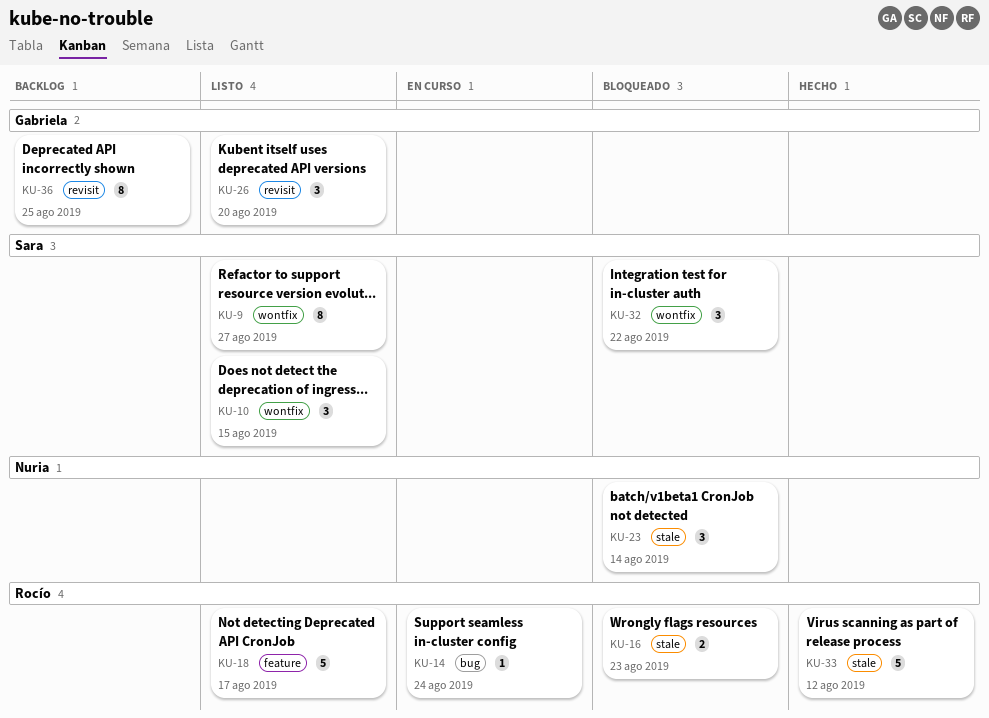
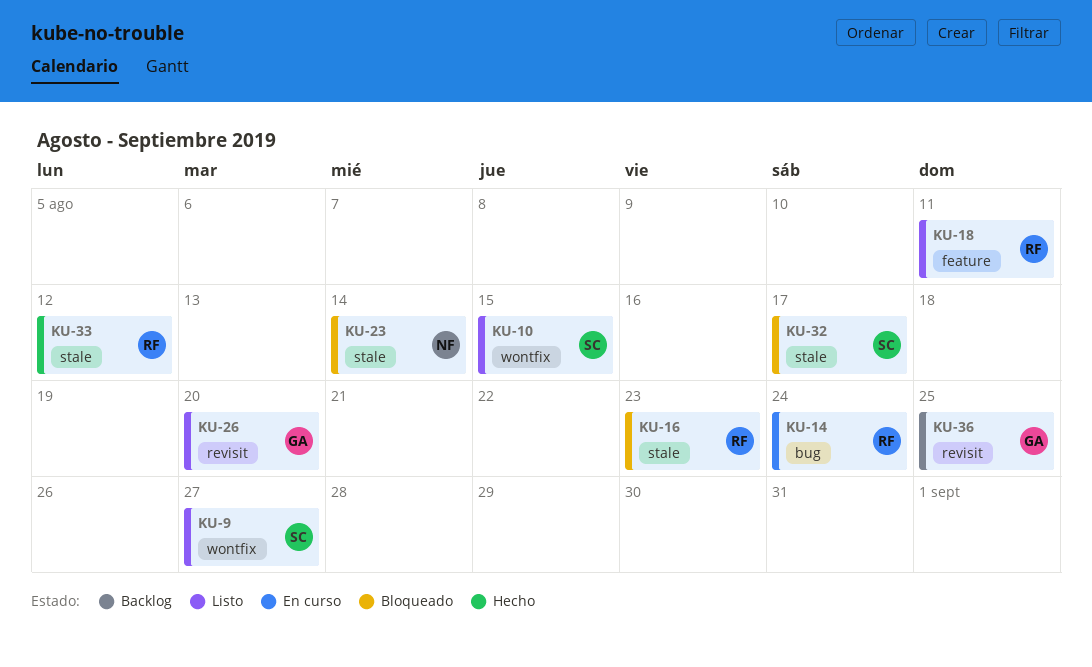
KU-18, due: Aug 17 -> Aug 11
KU-32, label: wontfix -> stale
KU-32, due: Aug 22 -> Aug 17

